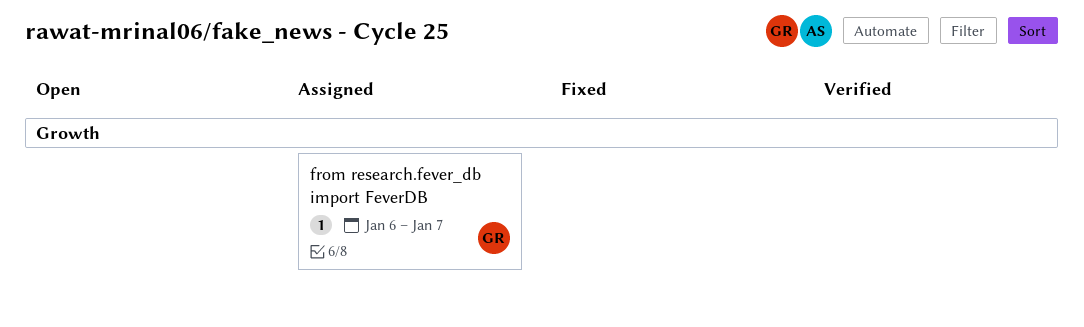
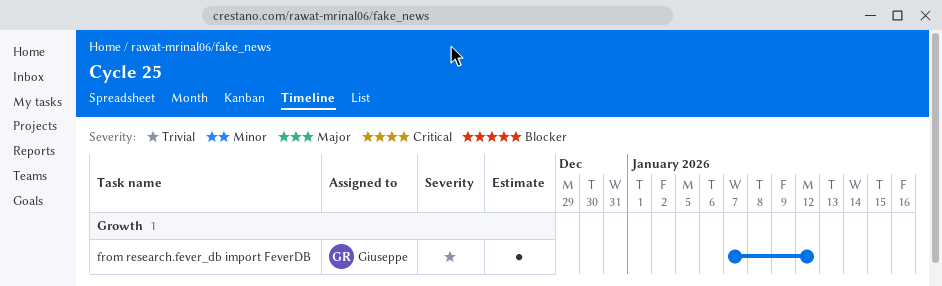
from research.fever_db import FeverDB, start: Jan 6 -> Jan 7
from research.fever_db import FeverDB, due: Jan 7 -> Jan 12

